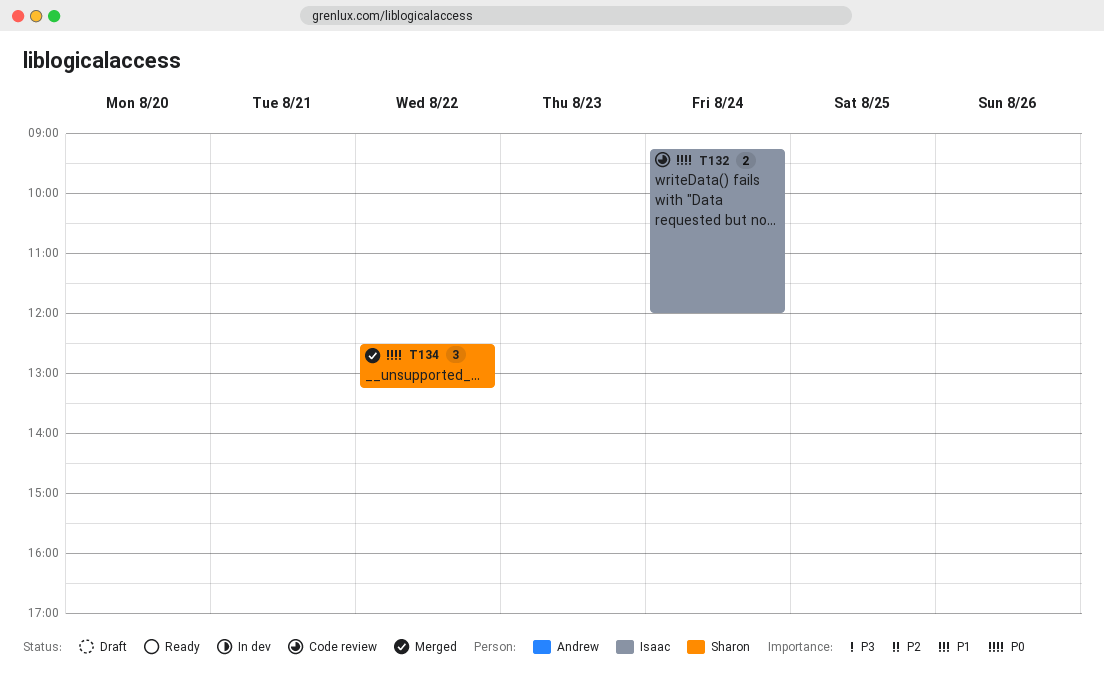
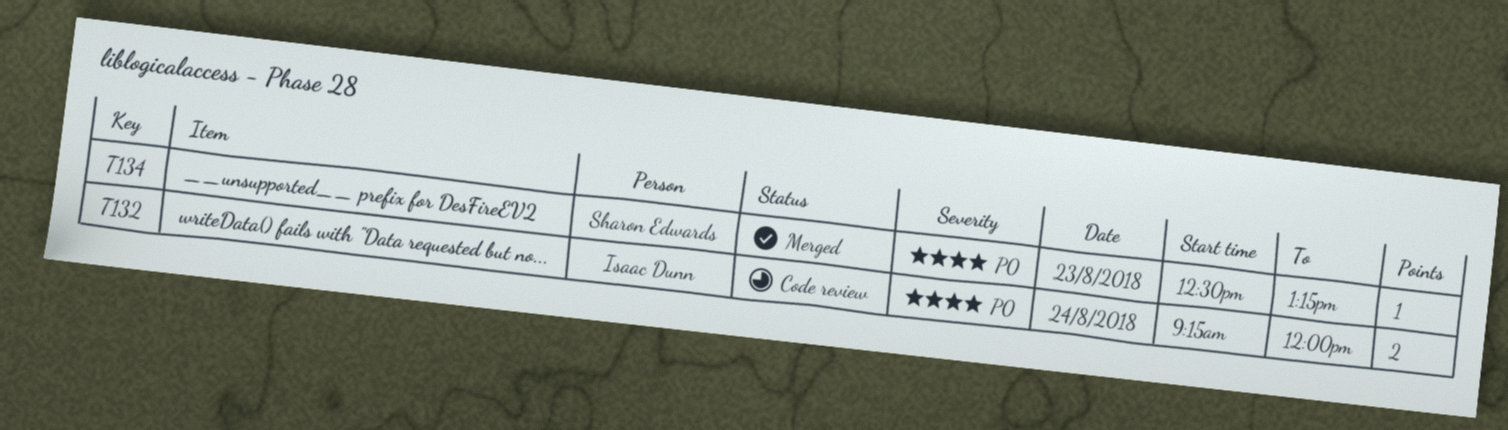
T134, estimate: 3 -> 1
T134, day: Aug 22 -> Aug 23

